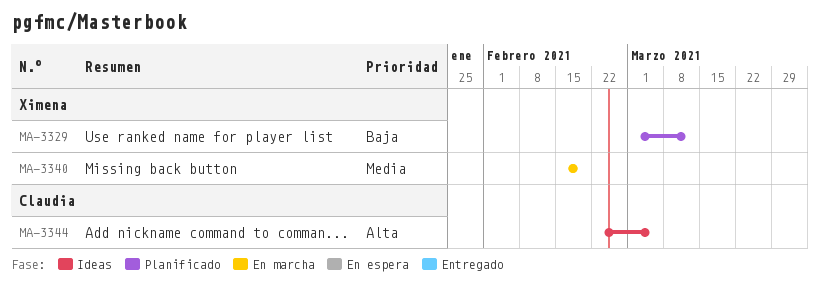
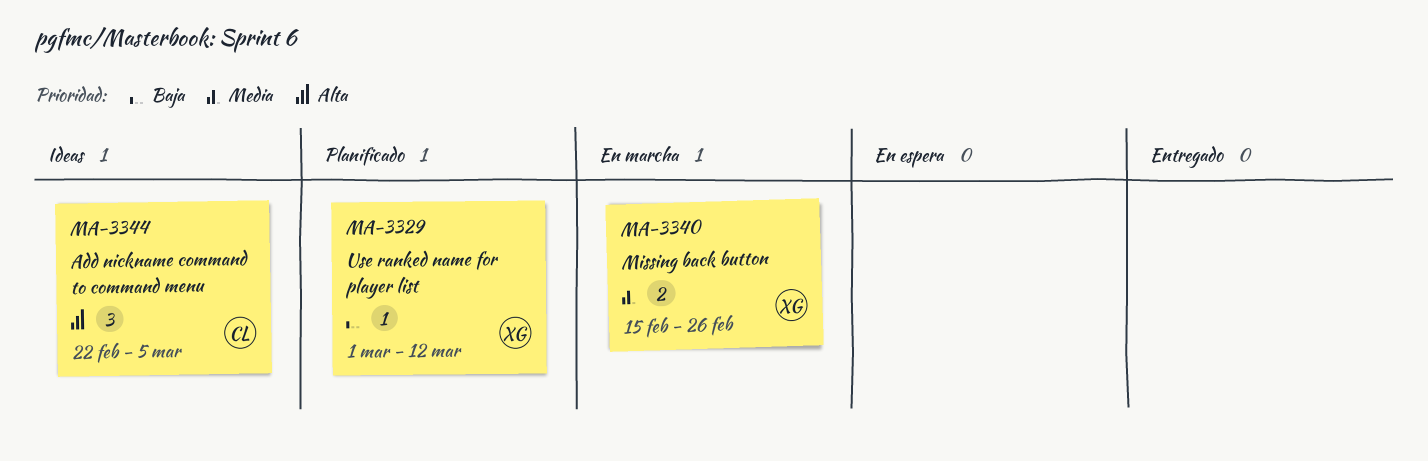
MA-3340, due: Feb 19 -> Feb 26

